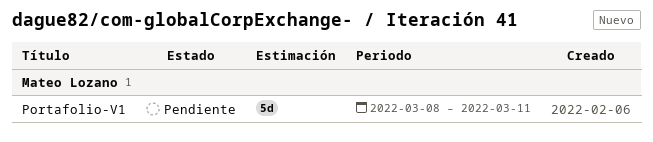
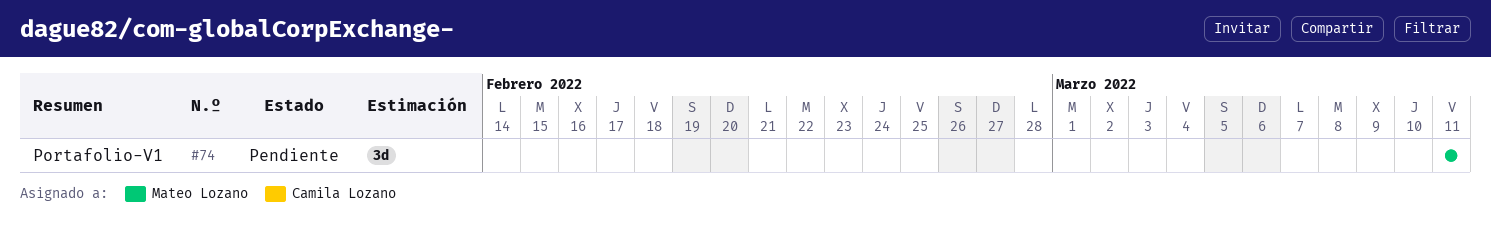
Portafolio-V1, estimate: 5d -> 3d
Portafolio-V1, start: Mar 8 -> Mar 11

